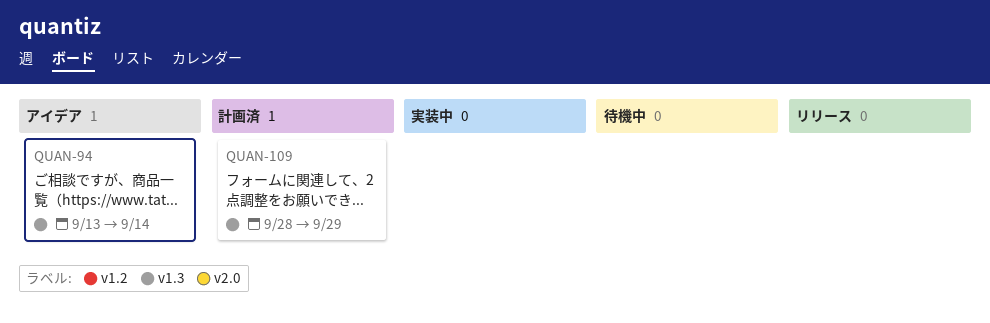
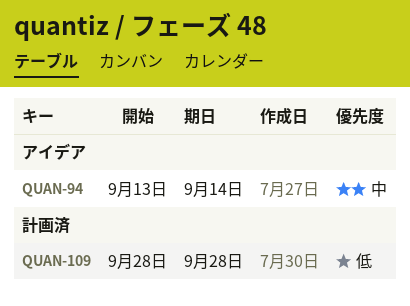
QUAN-109, due: Sep 29 -> Sep 28

